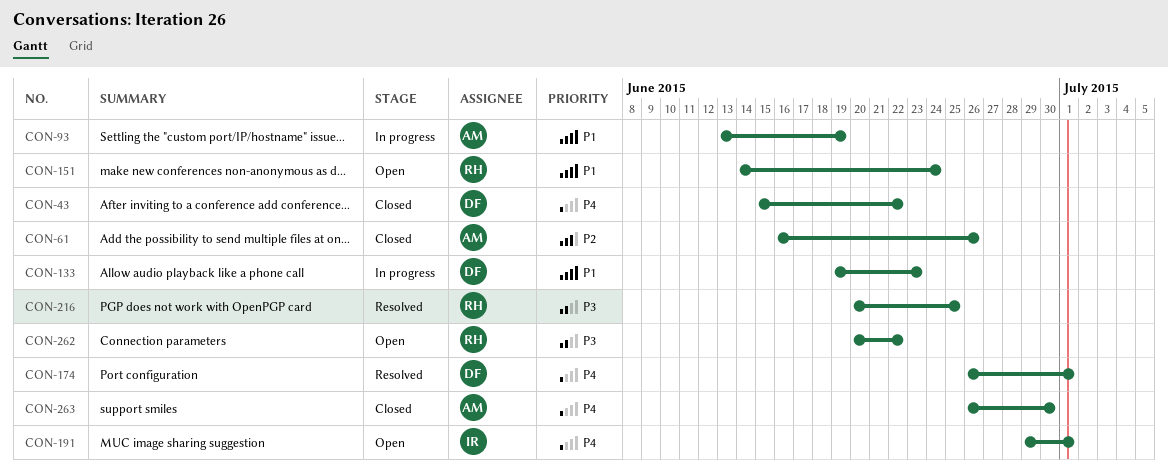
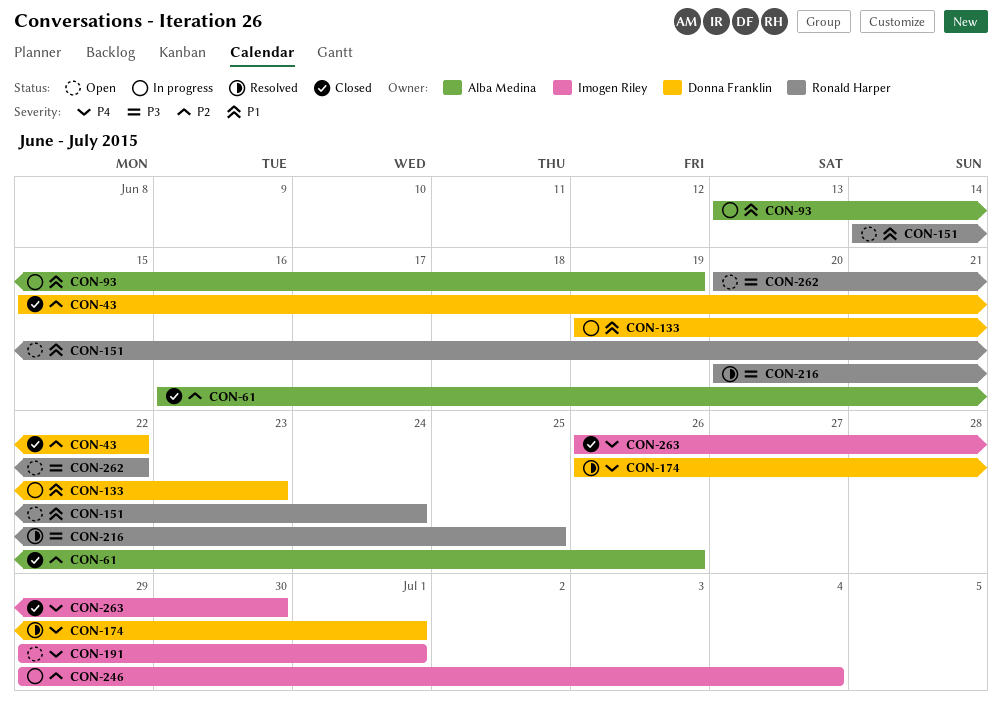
CON-43, priority: P4 -> P2
CON-246: none -> present
CON-263, owner: Alba Medina -> Imogen Riley

